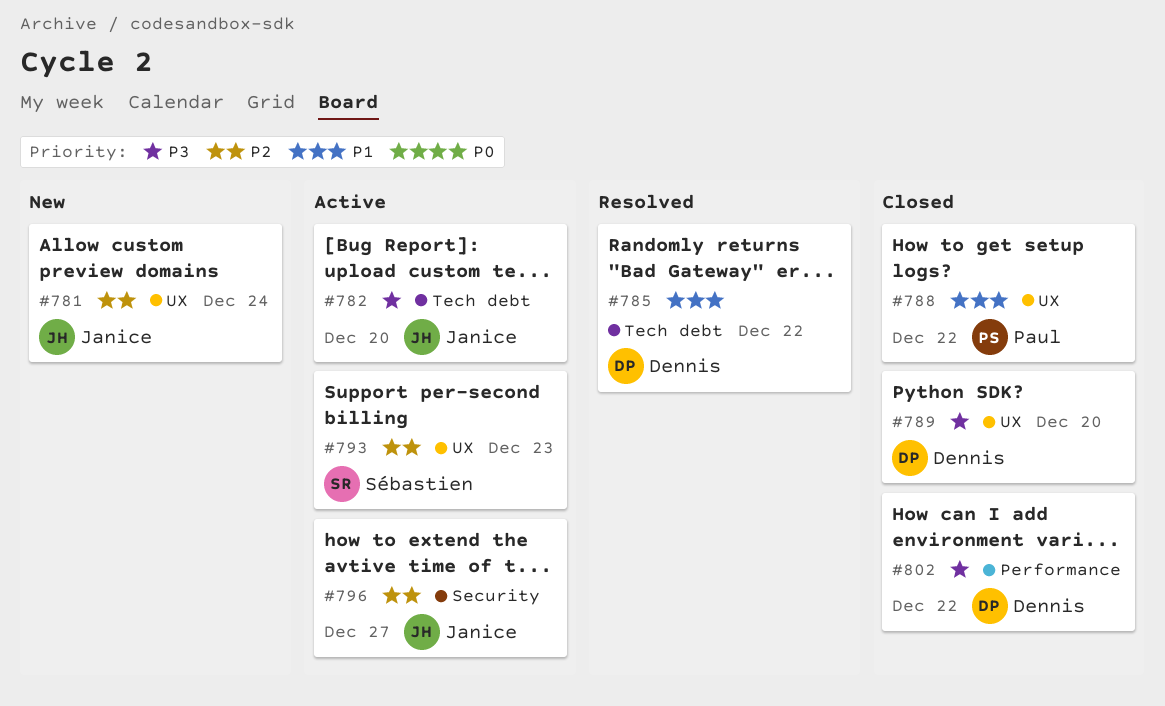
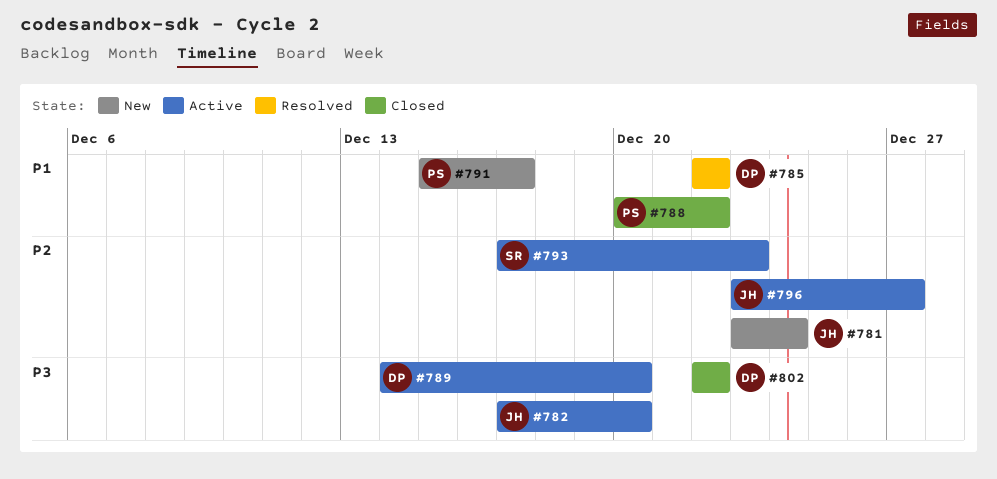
#789, status: Closed -> Active
#791: none -> present

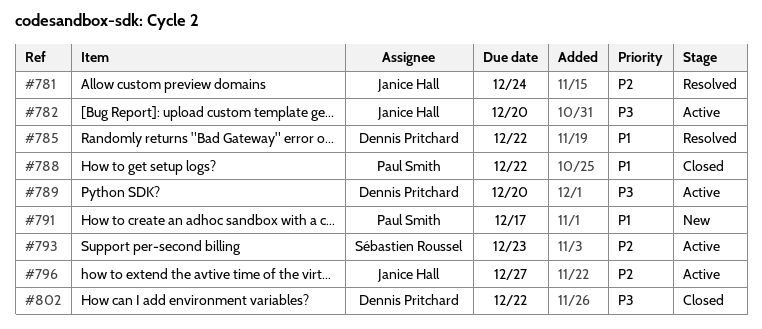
#781, status: New -> Resolved

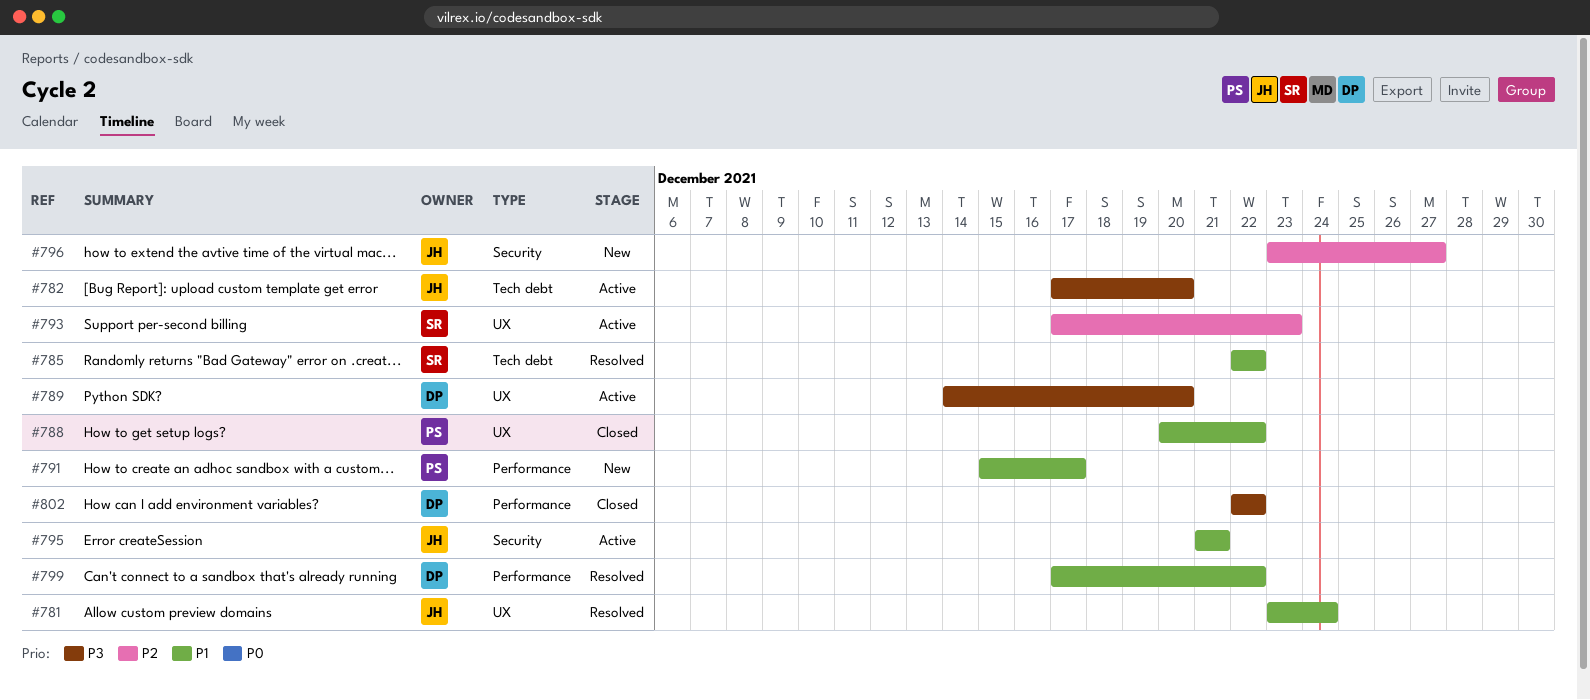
#781, priority: P2 -> P1
#785, owner: Dennis Pritchard -> Sébastien Roussel
#795: none -> present
#796, status: Active -> New
#799: none -> present

